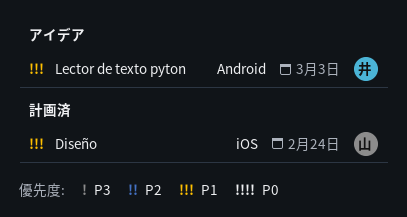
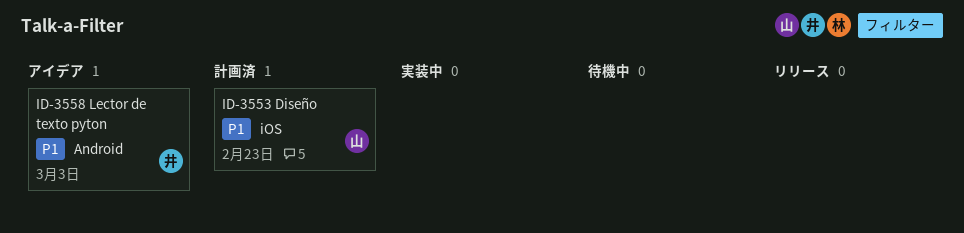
Diseño, due: Feb 24 -> Feb 23

